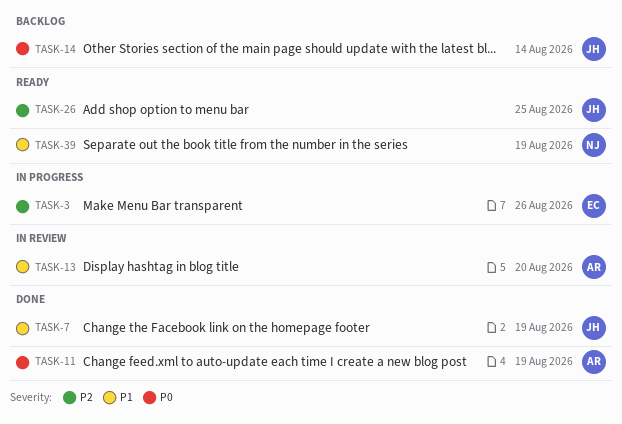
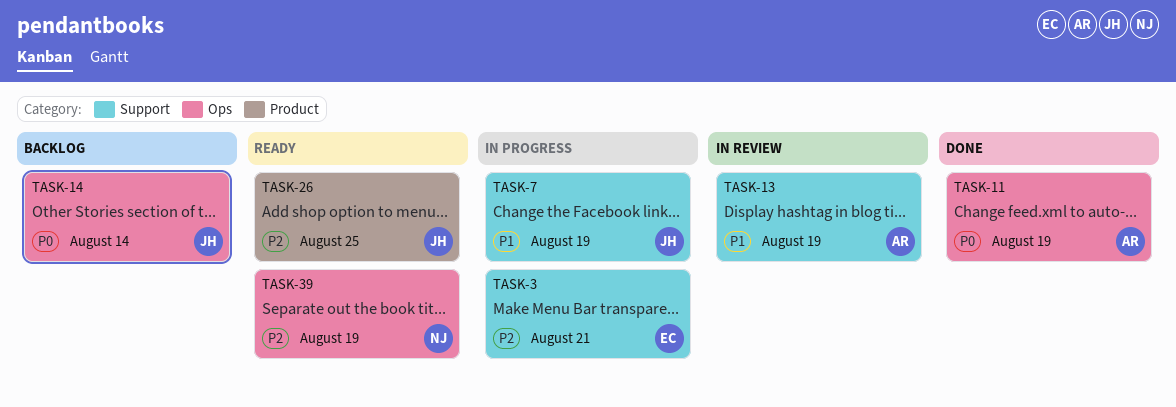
TASK-3, due: Aug 26 -> Aug 21
TASK-7, status: Done -> In progress
TASK-13, due: Aug 20 -> Aug 19
TASK-39, priority: P1 -> P2

